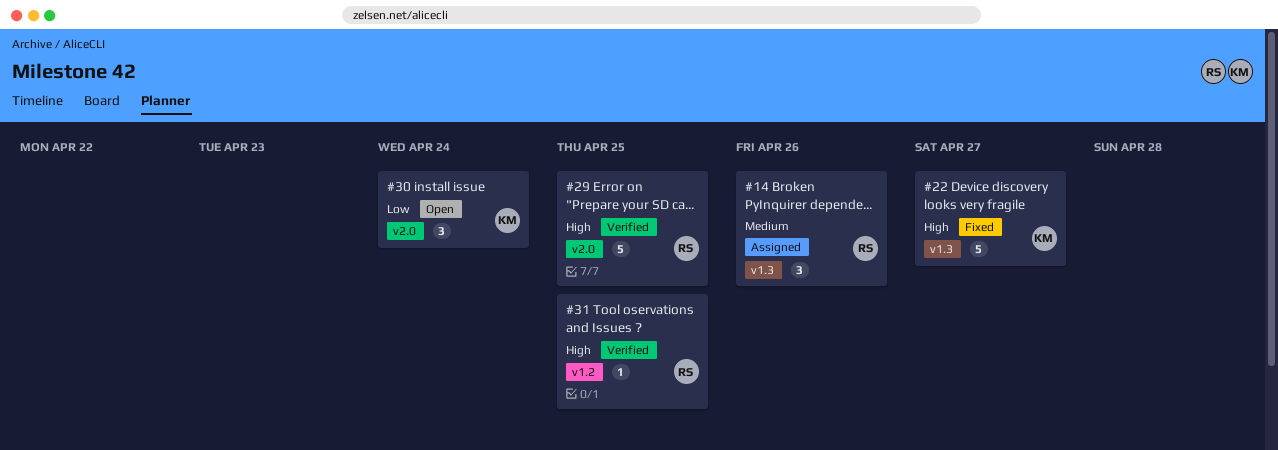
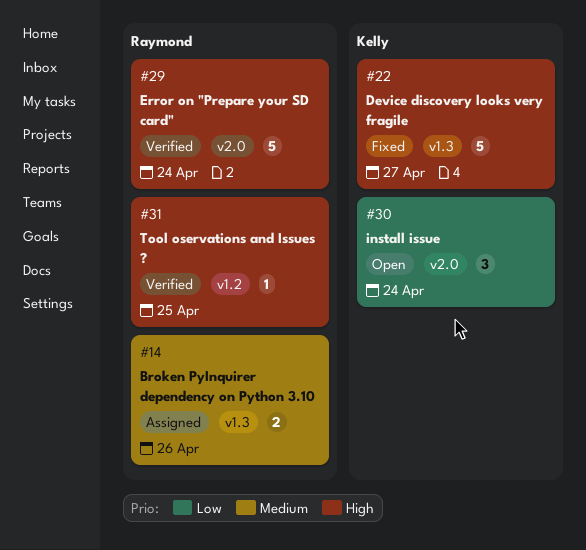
#14, estimate: 3 -> 2
#29, due: Apr 25 -> Apr 24

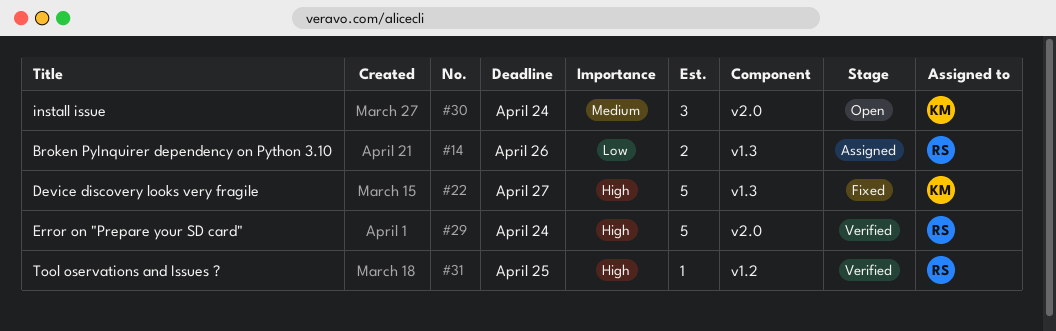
#14, priority: Medium -> Low
#30, priority: Low -> Medium

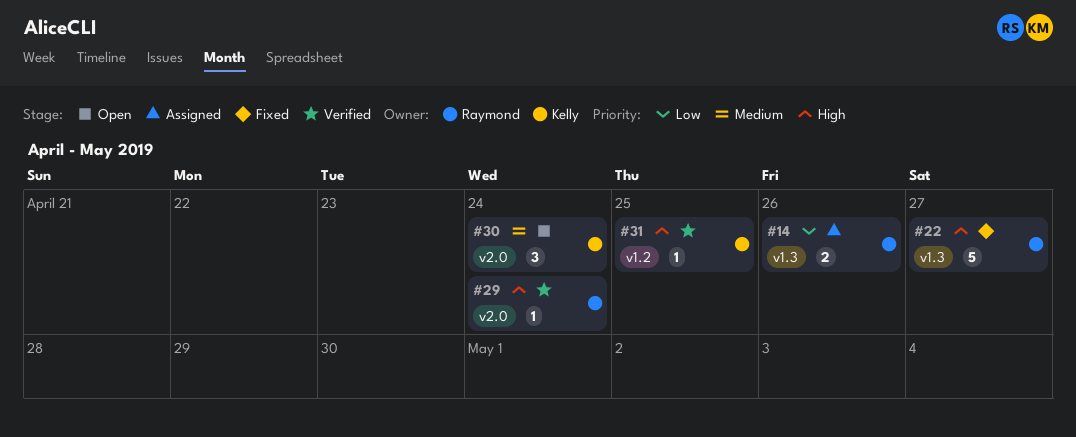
#22, owner: Kelly -> Raymond
#29, estimate: 5 -> 1
#31, owner: Raymond -> Kelly

